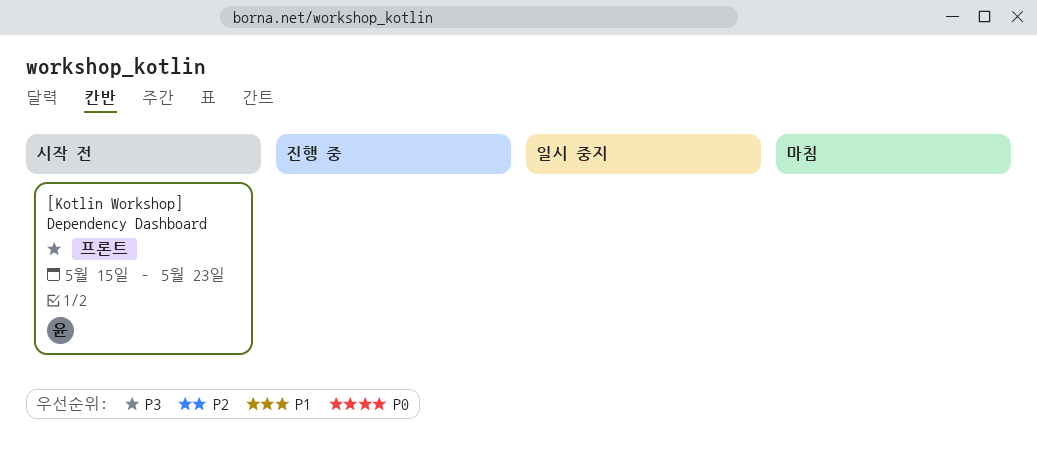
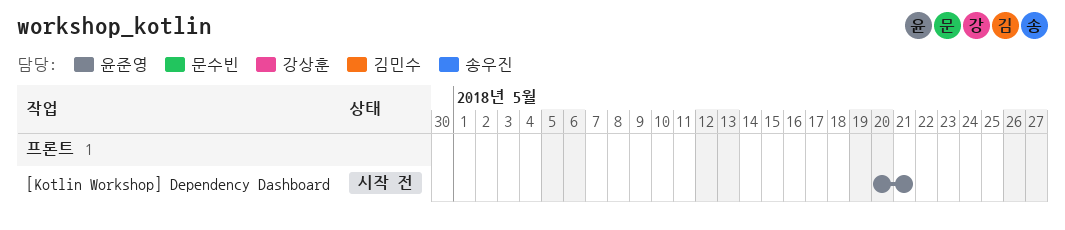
[Kotlin Workshop] Dependency Dashboard, start: May 15 -> May 20
[Kotlin Workshop] Dependency Dashboard, due: May 23 -> May 21

